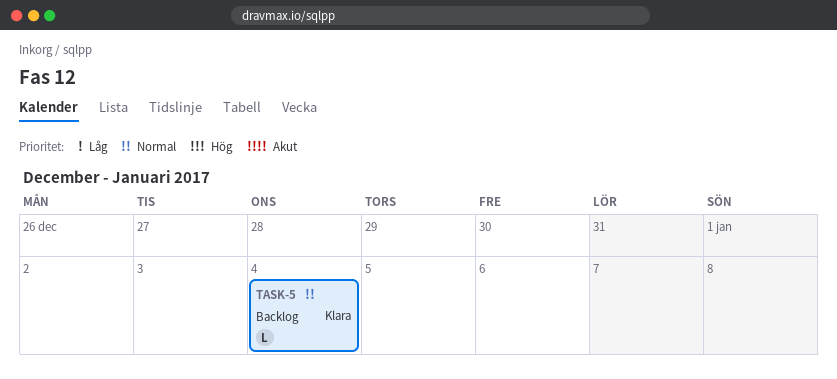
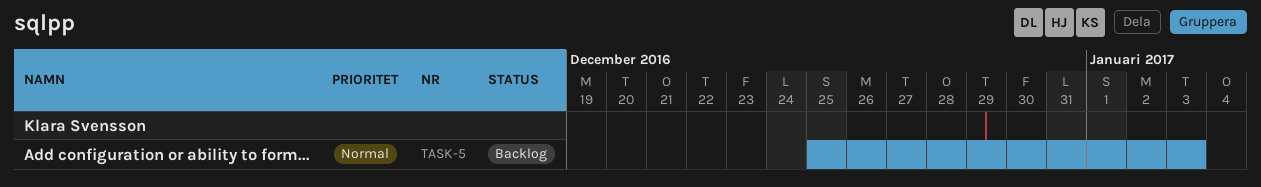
TASK-5, due: Jan 4 -> Jan 3

